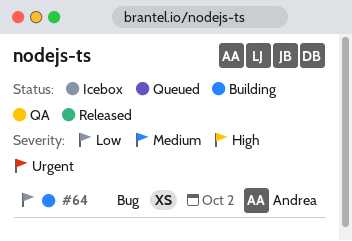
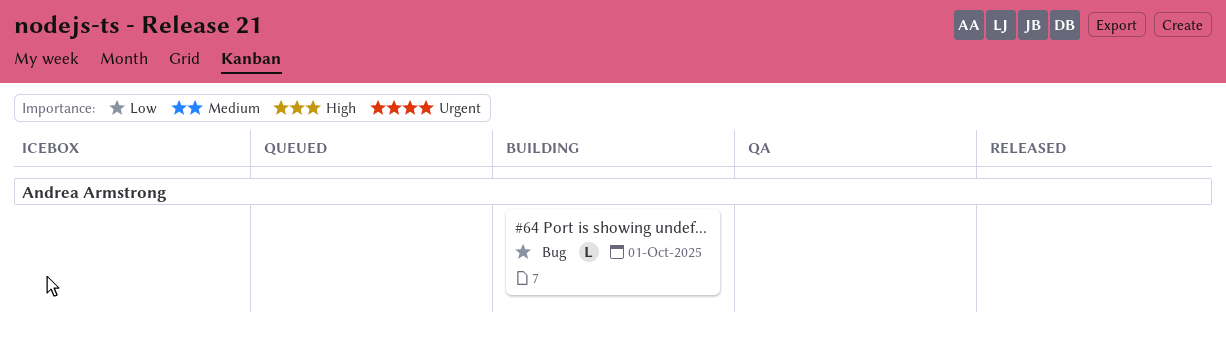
#64, estimate: XS -> L
#64, due: Oct 2 -> Oct 1

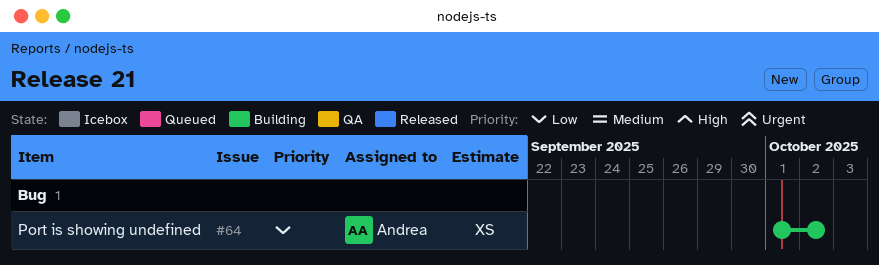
#64, estimate: L -> XS
#64, due: Oct 1 -> Oct 2

